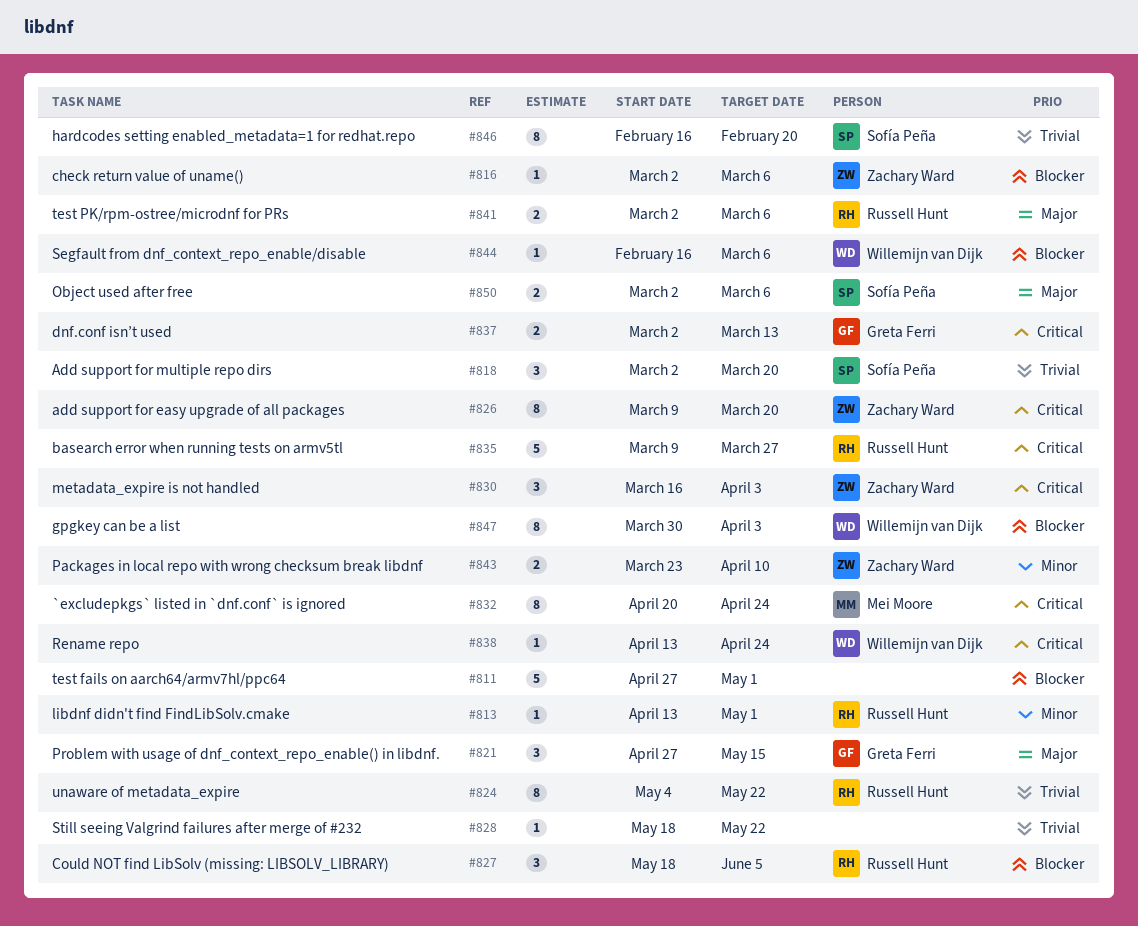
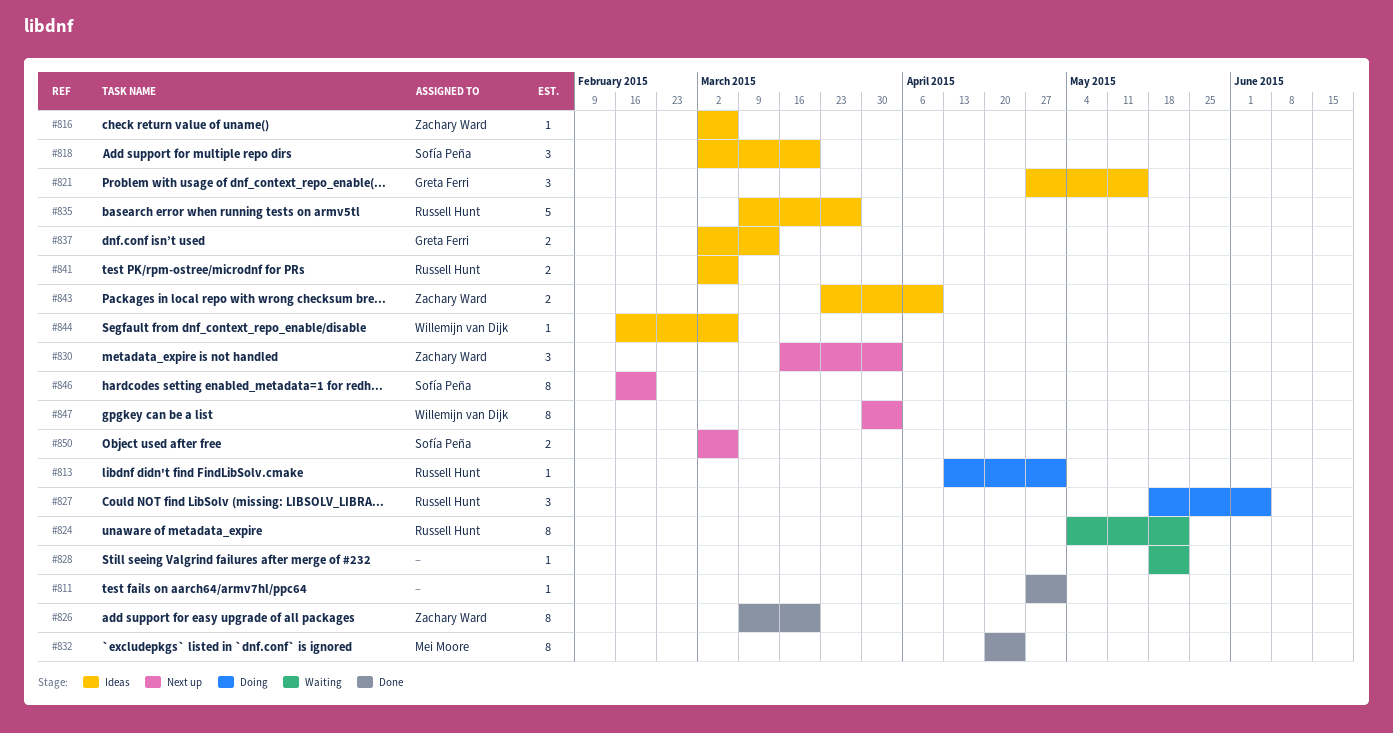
#811, estimate: 5 -> 1
#838: present -> none

